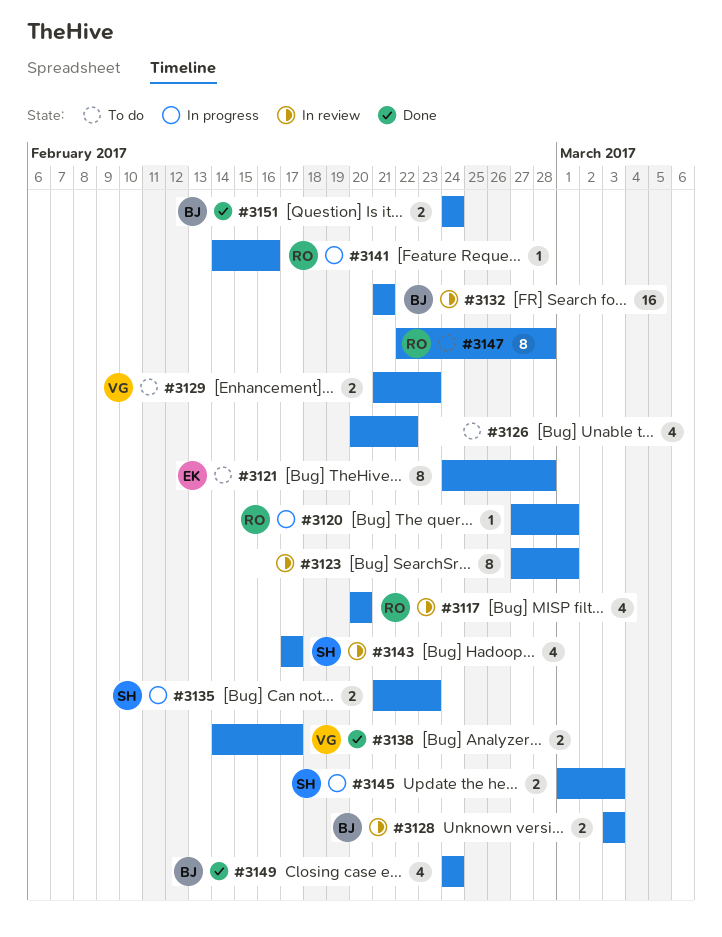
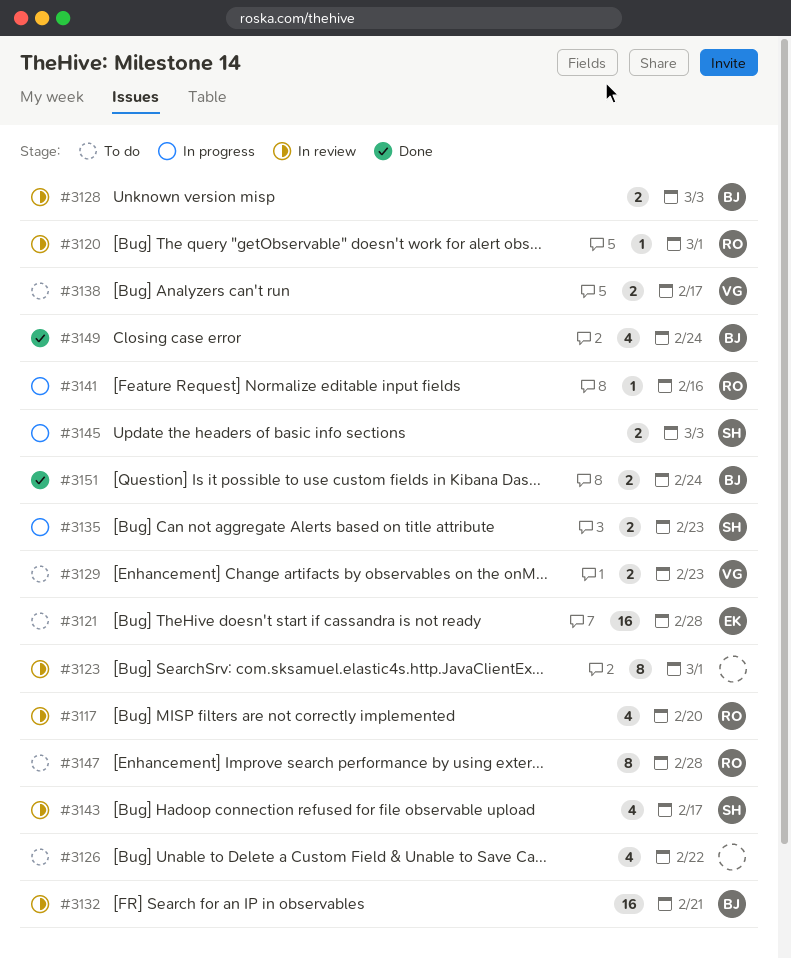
#3120, status: In progress -> In review
#3121, estimate: 8 -> 16
#3138, status: Done -> To do

